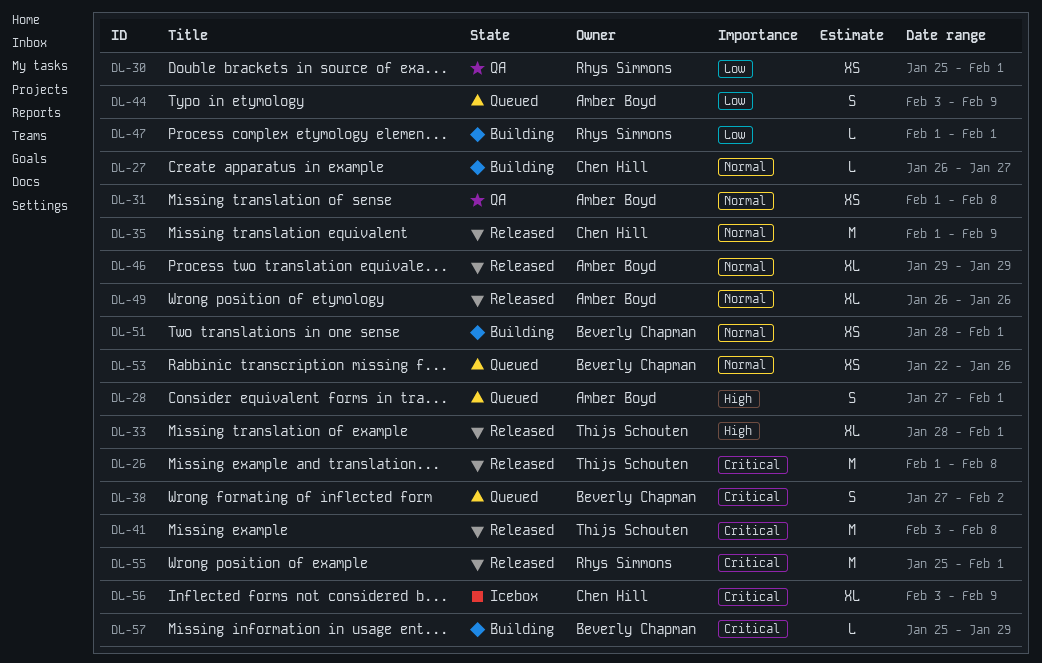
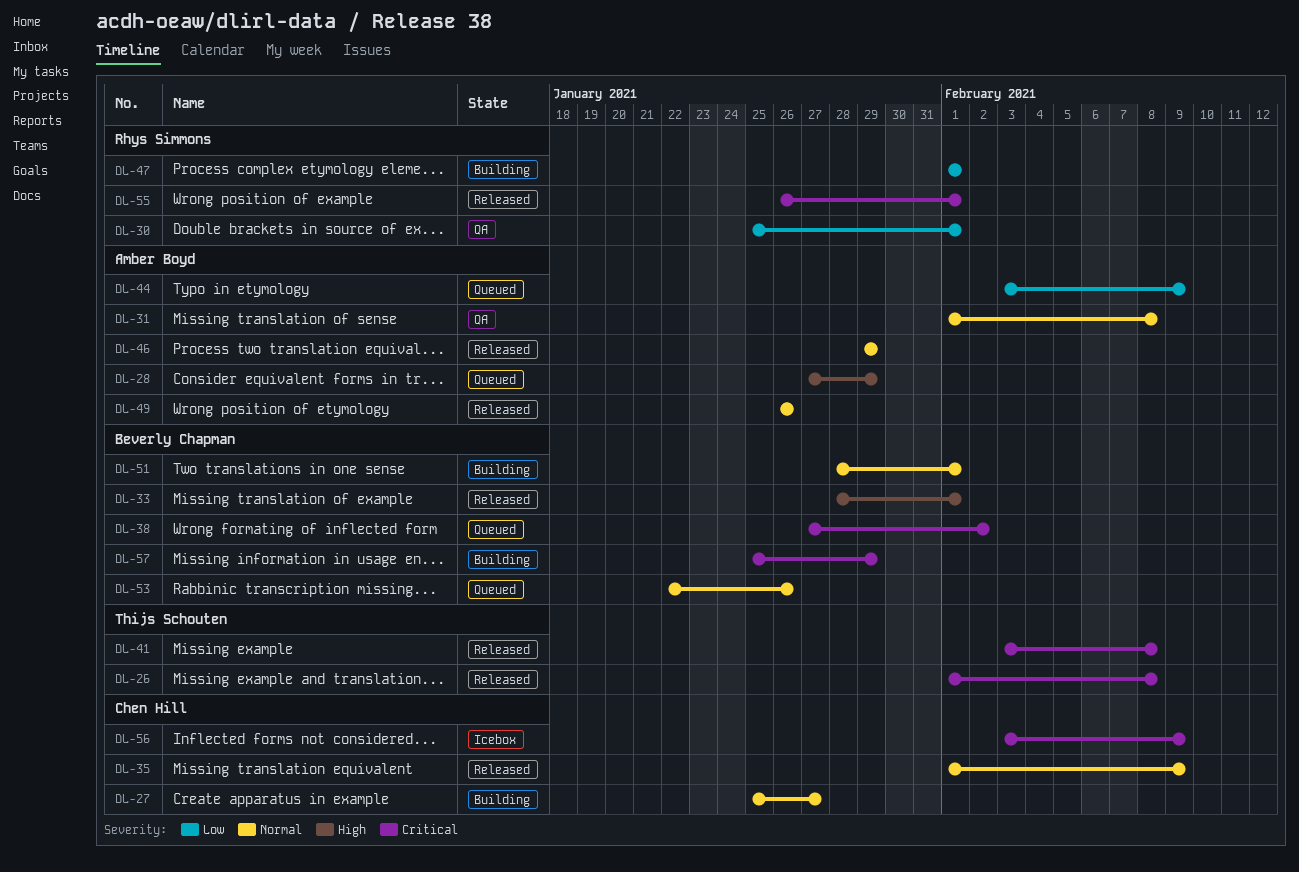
DL-27, start: Jan 26 -> Jan 25
DL-28, due: Feb 1 -> Jan 29
DL-33, owner: Thijs Schouten -> Beverly Chapman
DL-55, start: Jan 25 -> Jan 26

